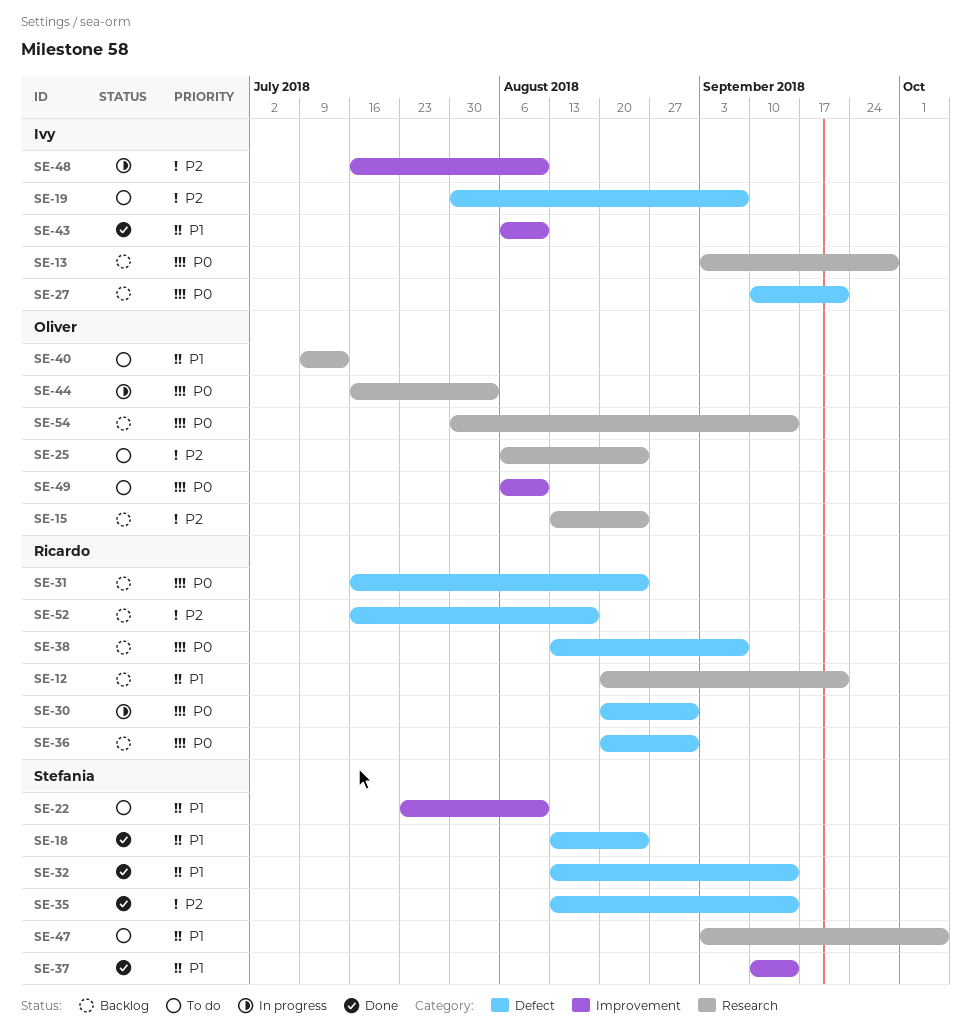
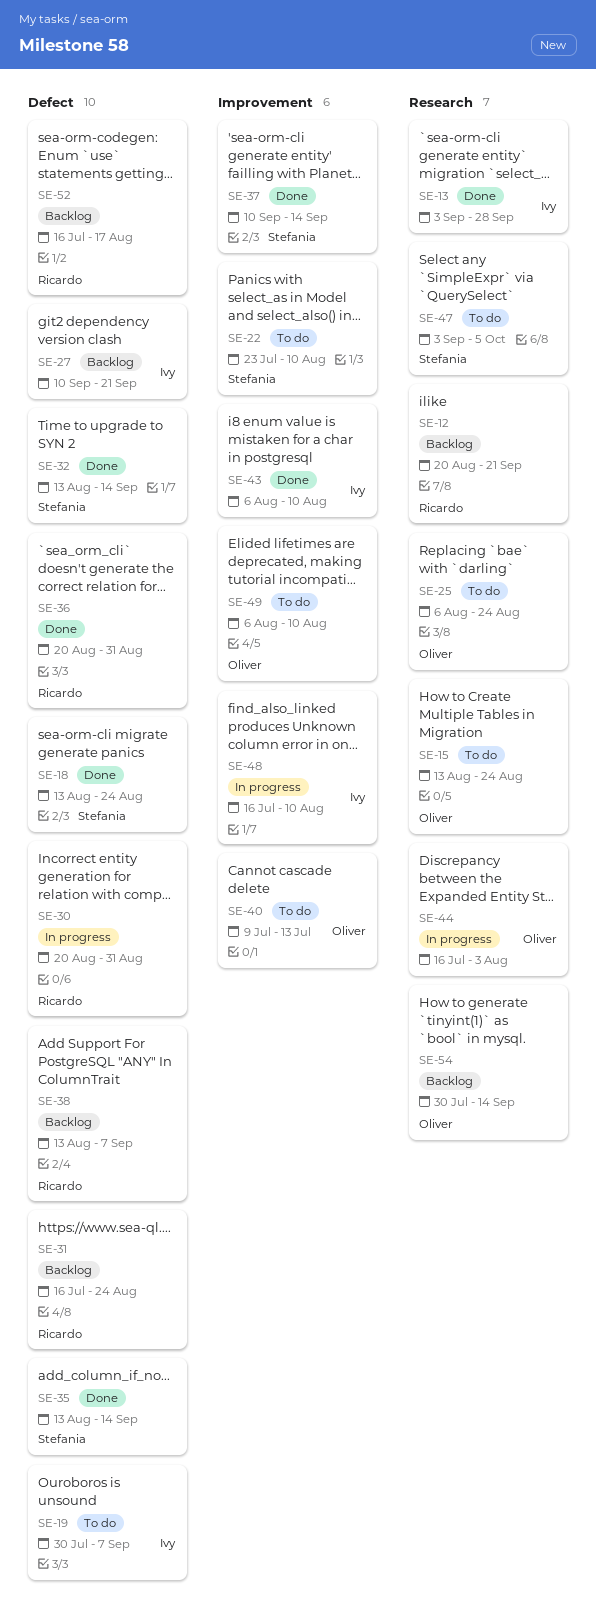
SE-13, status: Backlog -> Done
SE-15, status: Backlog -> To do
SE-36, status: Backlog -> Done
SE-40, label: Research -> Improvement

